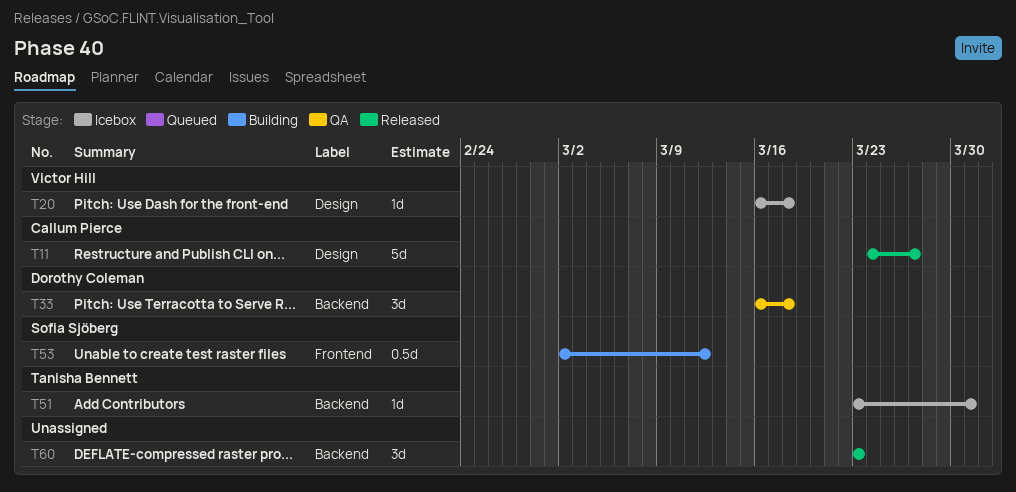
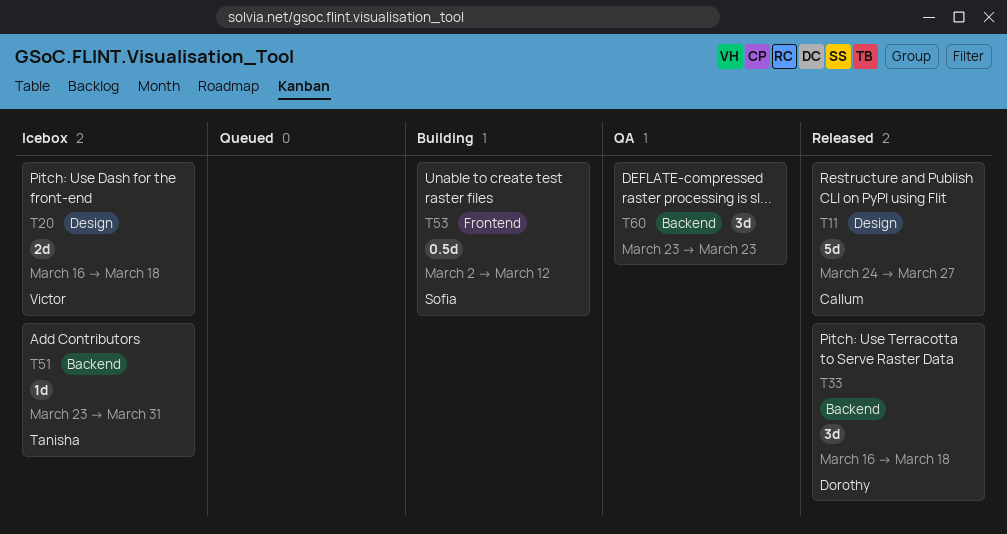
T20, estimate: 1d -> 2d
T33, status: QA -> Released
T60, status: Released -> QA

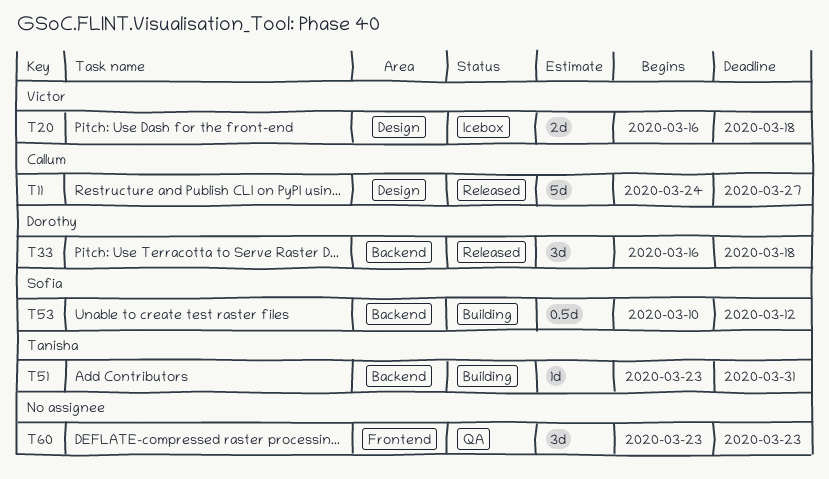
T51, status: Icebox -> Building
T53, label: Frontend -> Backend
T53, start: Mar 2 -> Mar 10
T60, label: Backend -> Frontend

